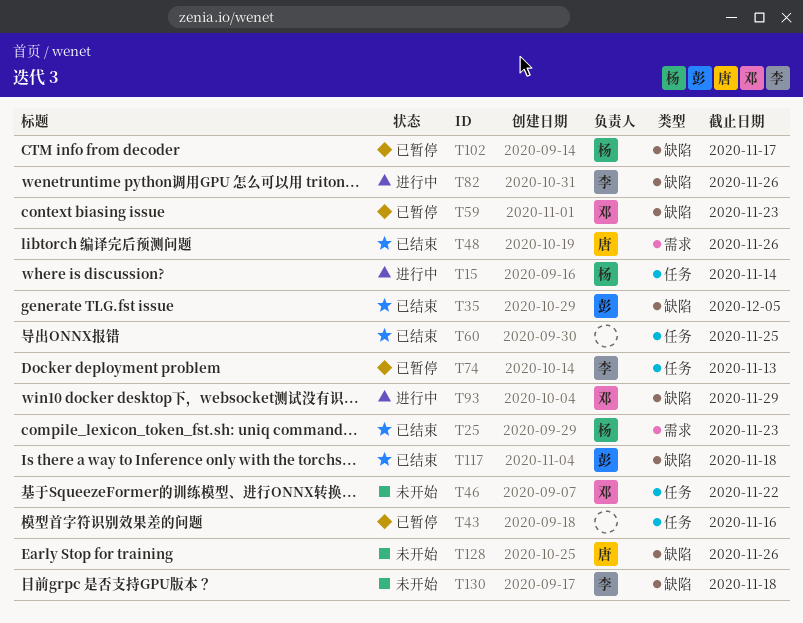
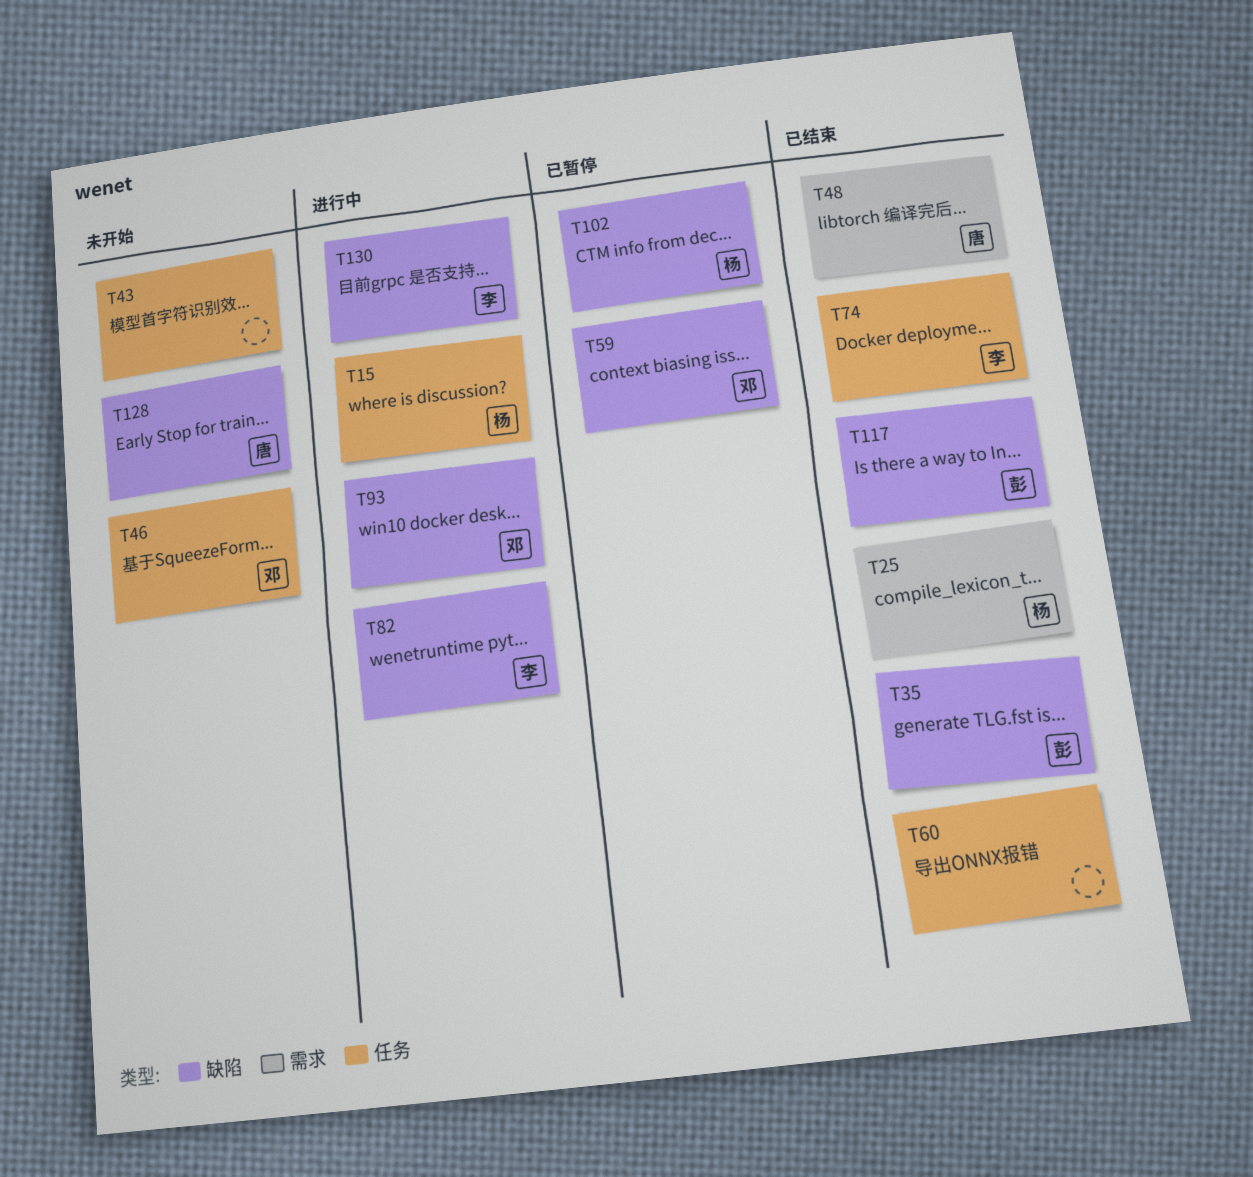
T43, status: 已暂停 -> 未开始
T74, status: 已暂停 -> 已结束
T130, status: 未开始 -> 进行中

